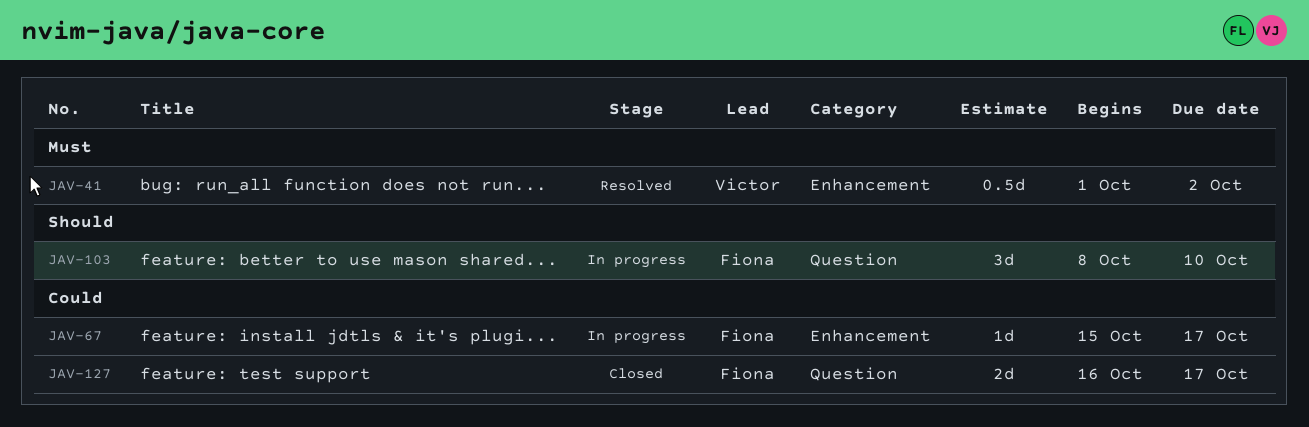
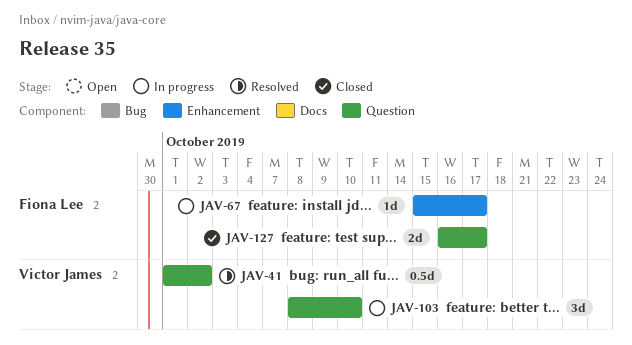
JAV-41, label: Enhancement -> Question
JAV-103, owner: Fiona Lee -> Victor James

